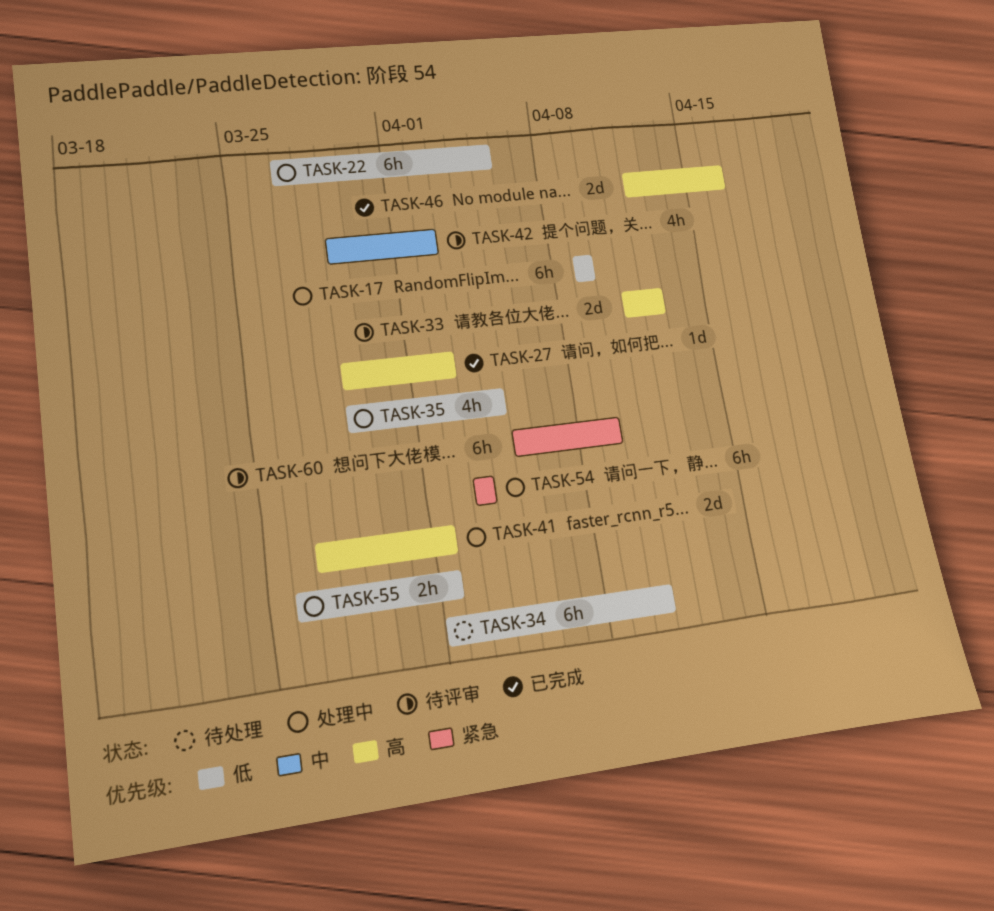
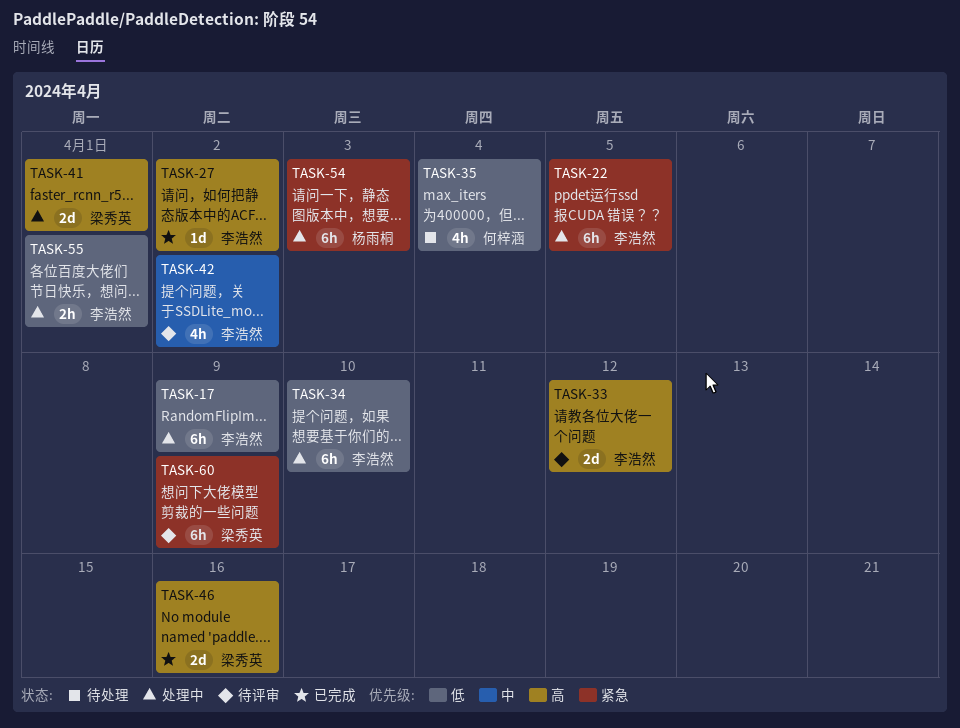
TASK-22, priority: 低 -> 紧急
TASK-34, status: 待处理 -> 处理中
TASK-35, status: 处理中 -> 待处理

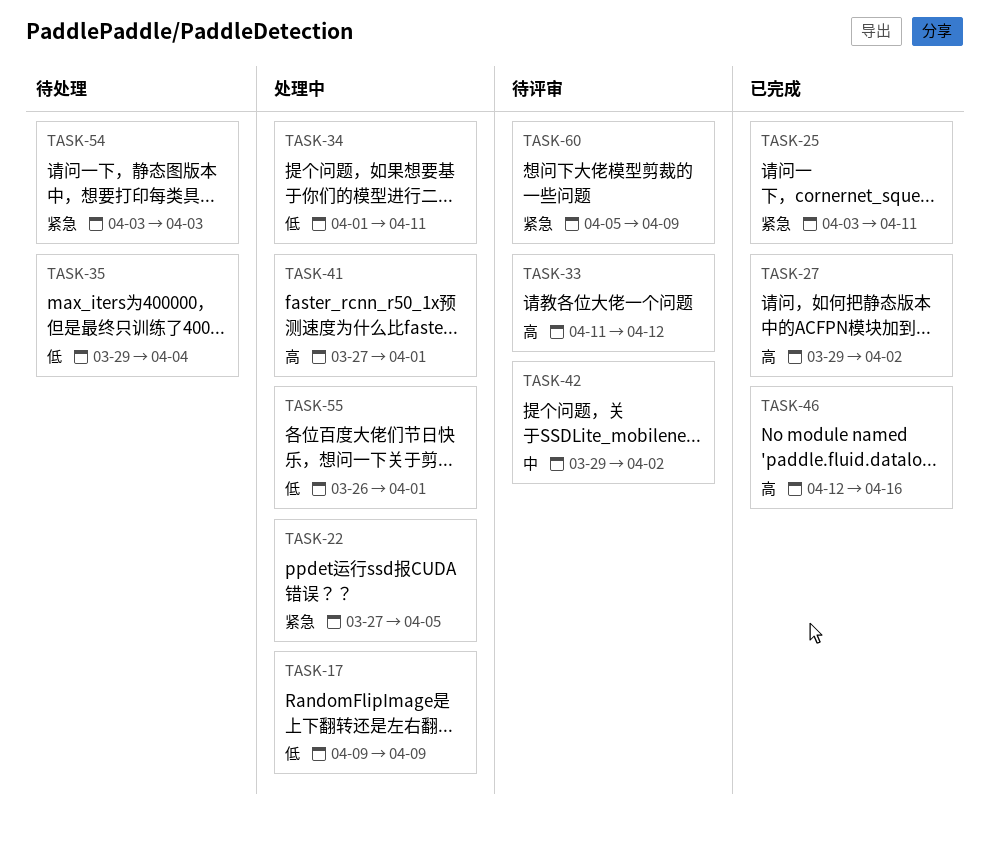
TASK-25: none -> present
TASK-34, due: Apr 10 -> Apr 11
TASK-54, status: 处理中 -> 待处理

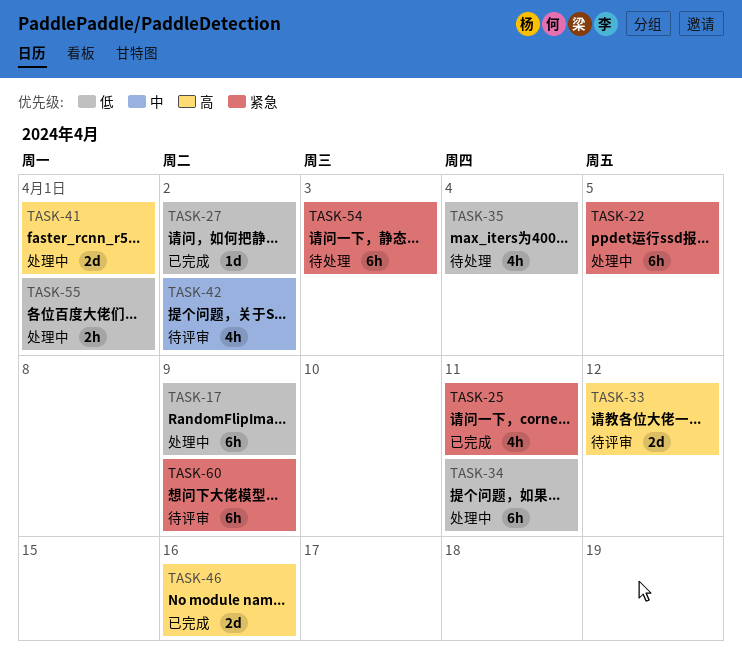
TASK-27, priority: 高 -> 低

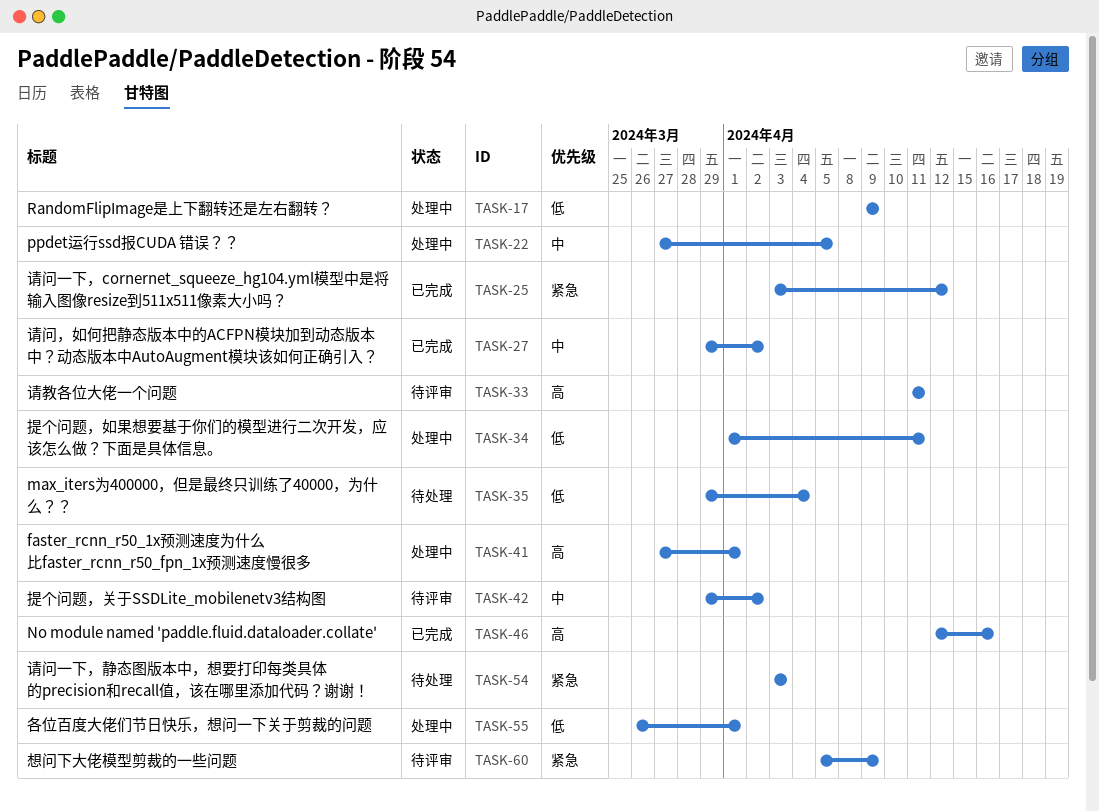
TASK-22, priority: 紧急 -> 中
TASK-25, due: Apr 11 -> Apr 12
TASK-27, priority: 低 -> 中
TASK-33, due: Apr 12 -> Apr 11

